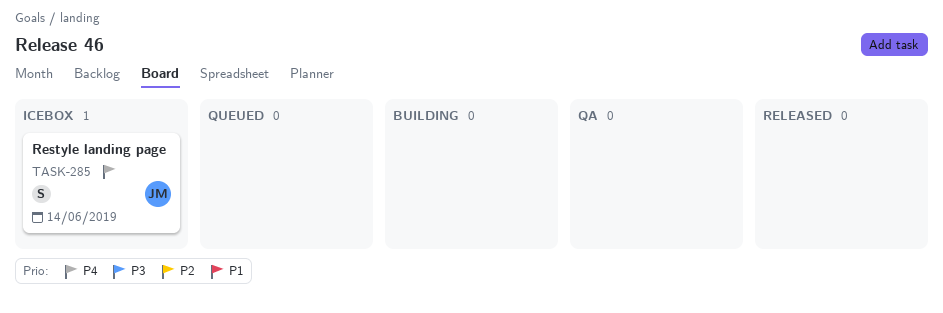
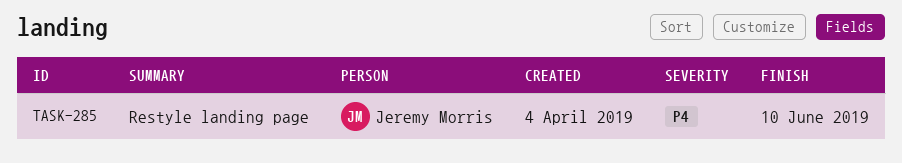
TASK-285, due: Jun 14 -> Jun 10

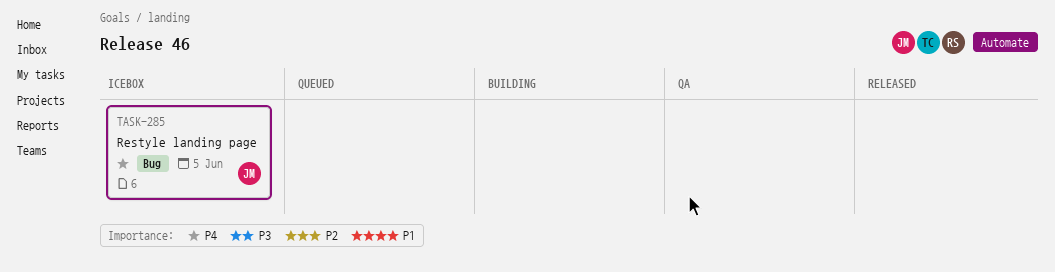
TASK-285, due: Jun 10 -> Jun 5

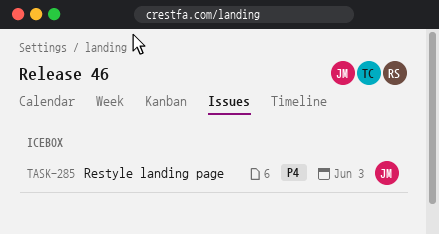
TASK-285, due: Jun 5 -> Jun 3

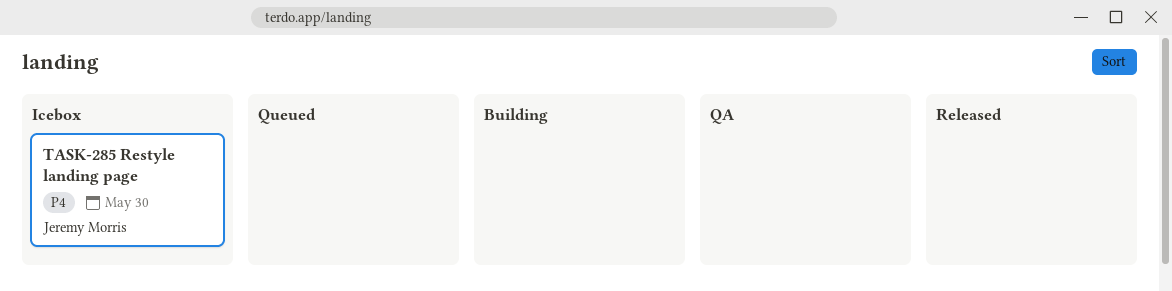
TASK-285, due: Jun 3 -> May 30

